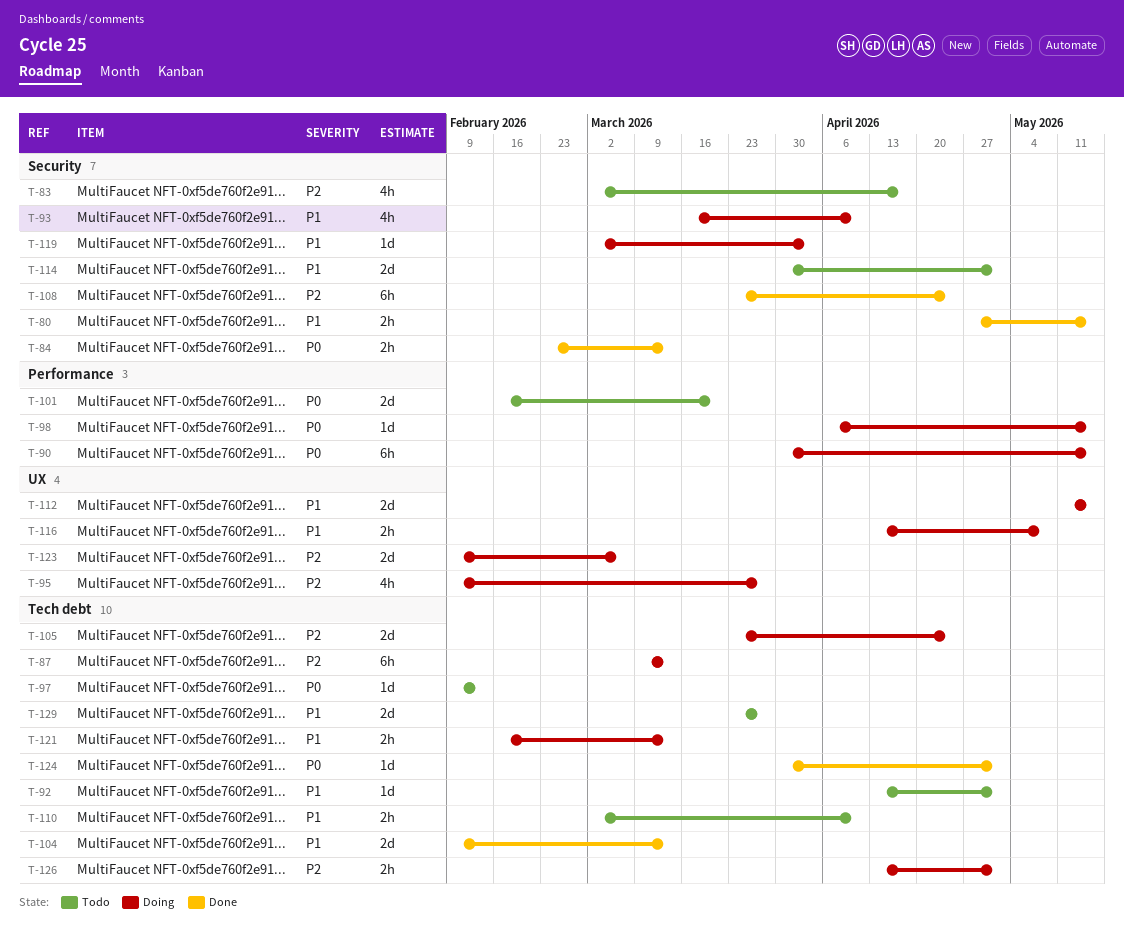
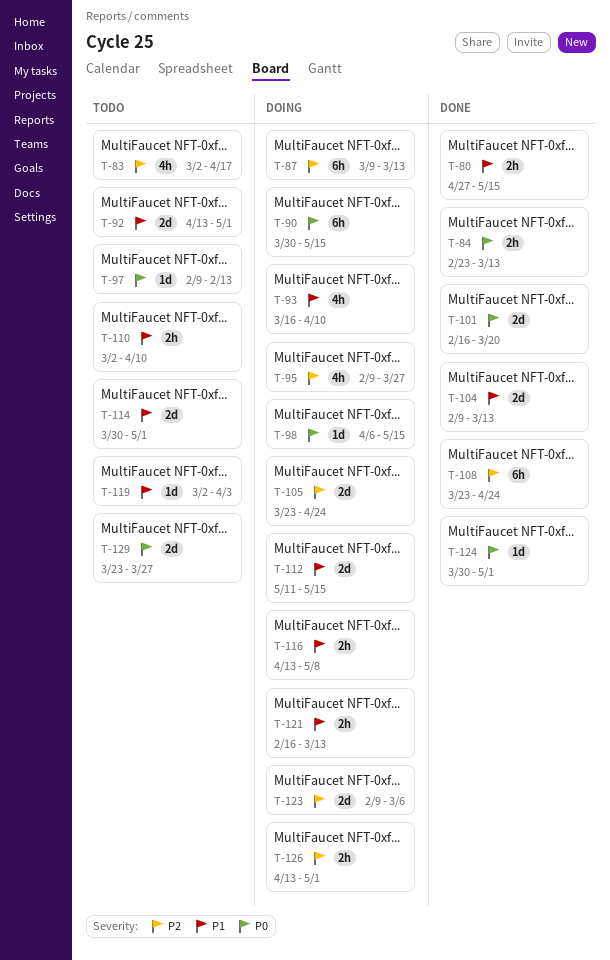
T-92, estimate: 1d -> 2d
T-101, status: Todo -> Done
T-119, status: Doing -> Todo
T-129, priority: P1 -> P0

